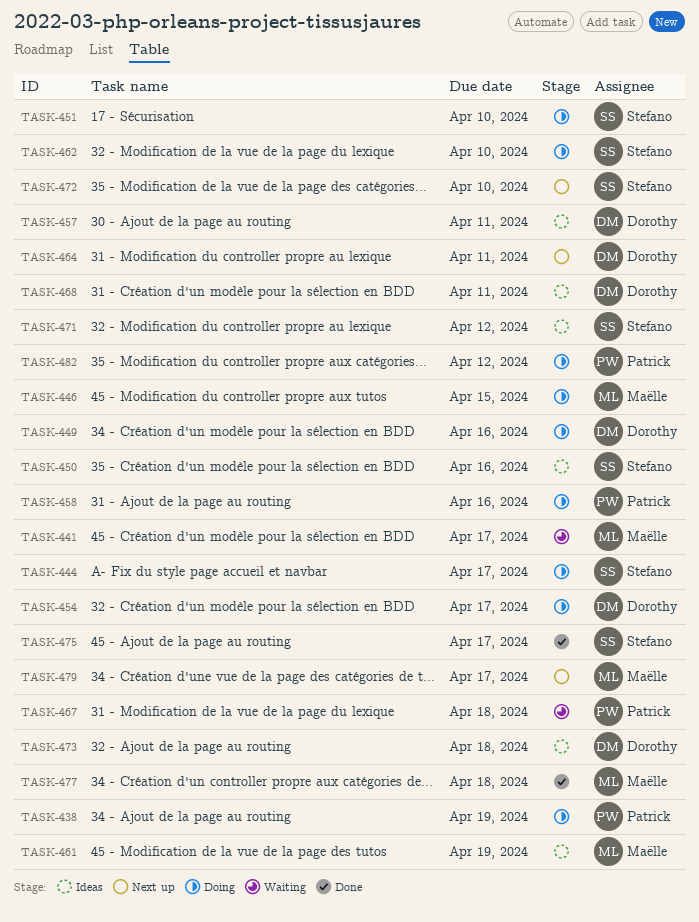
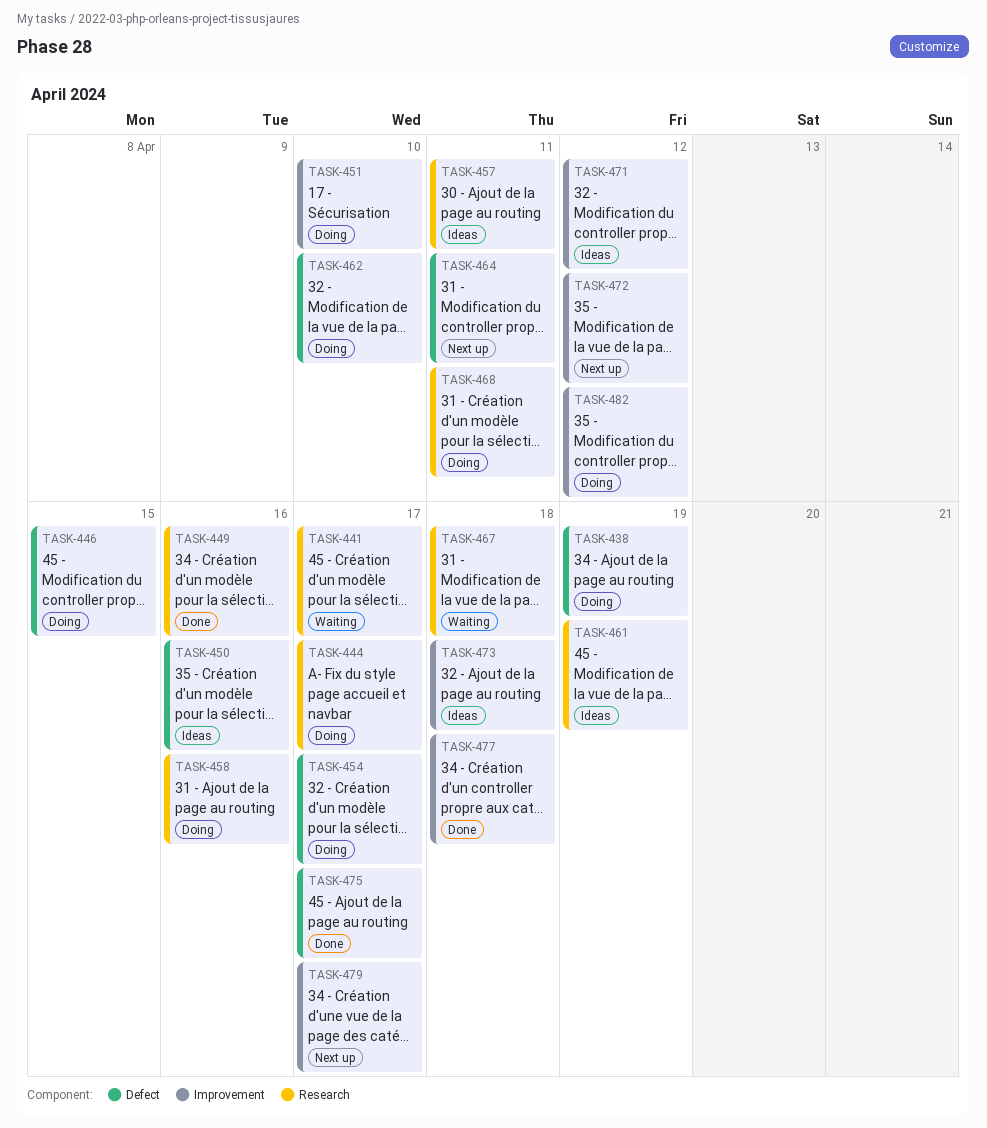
TASK-449, status: Doing -> Done
TASK-468, status: Ideas -> Doing
TASK-472, due: Apr 10 -> Apr 12

